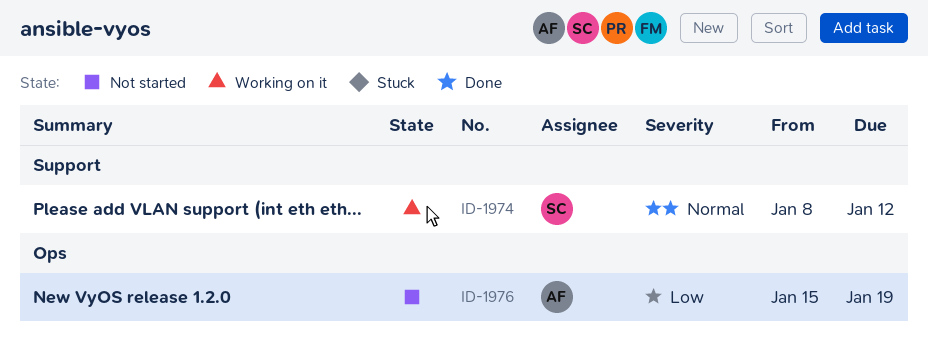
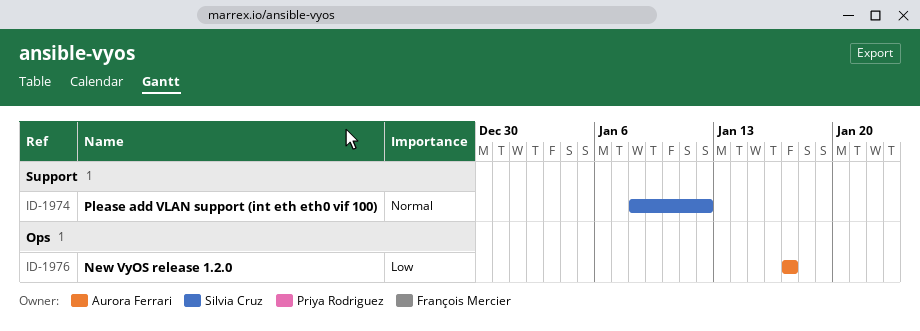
ID-1976, start: Jan 15 -> Jan 17
ID-1976, due: Jan 19 -> Jan 17

